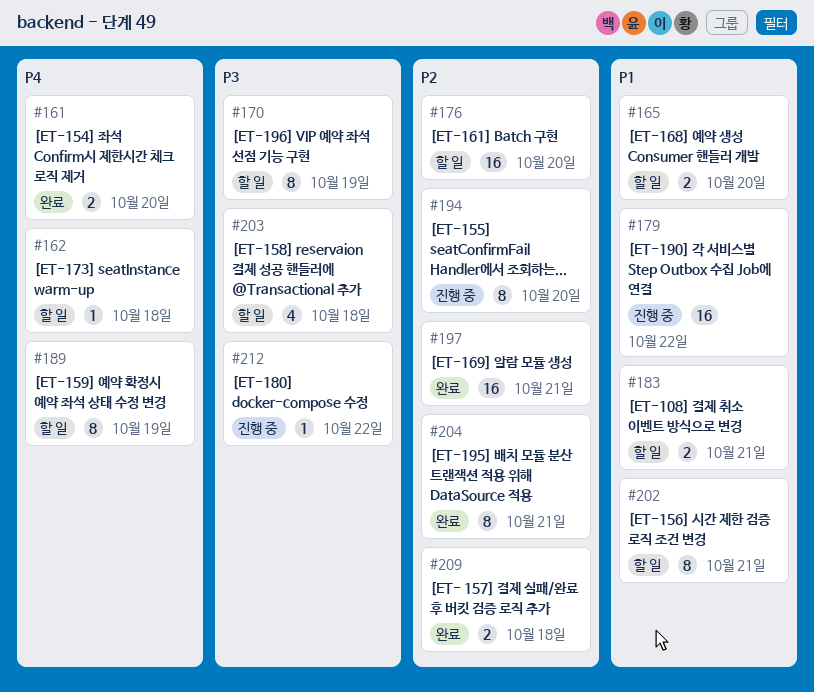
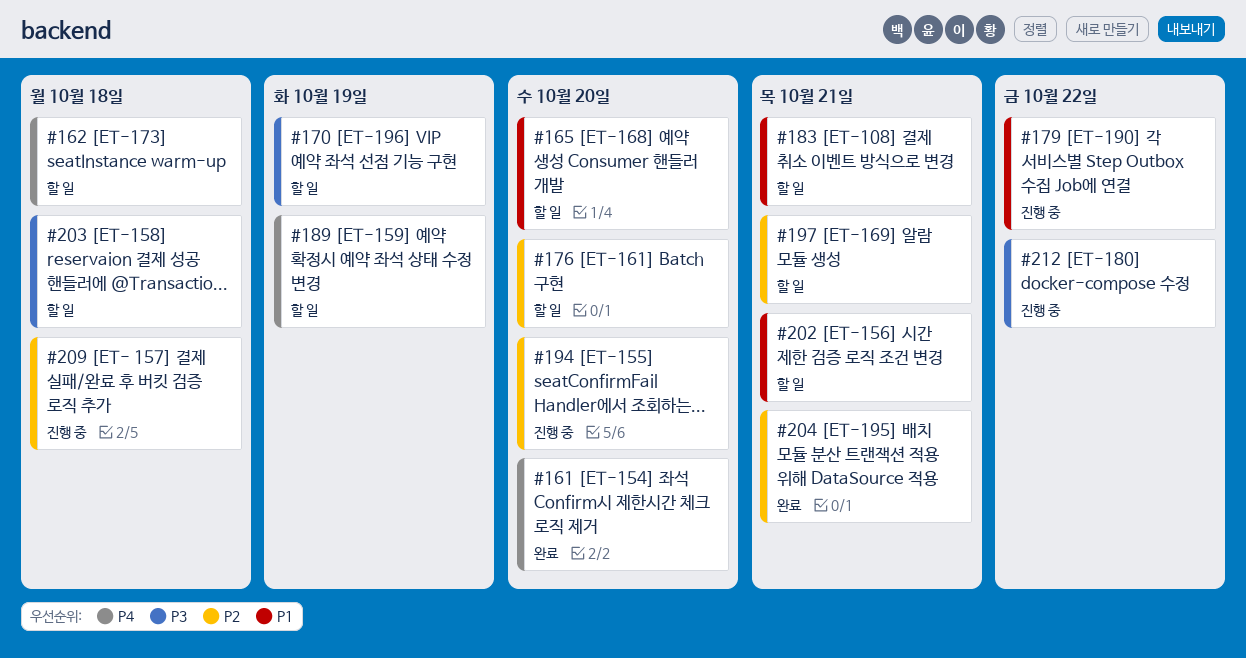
#197, status: 완료 -> 할 일
#209, status: 완료 -> 진행 중

